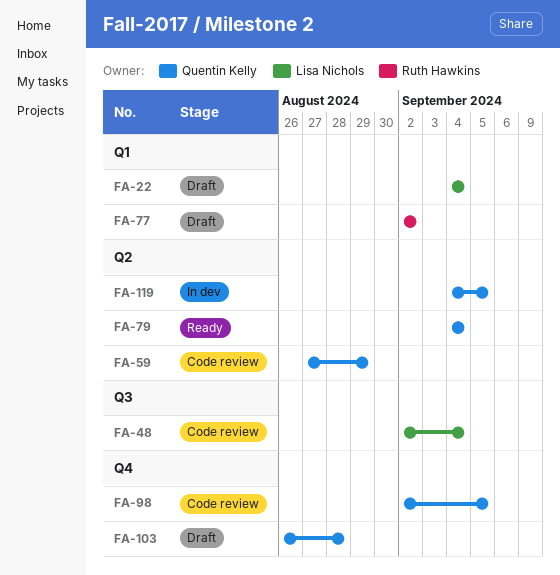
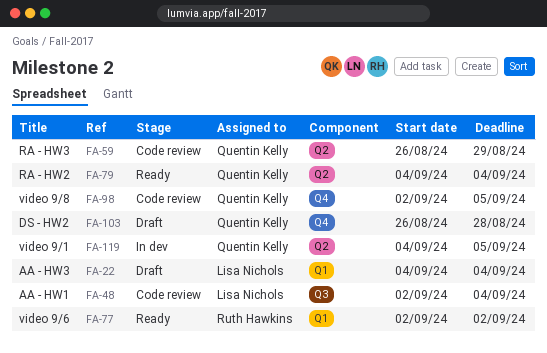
FA-59, start: Aug 27 -> Aug 26
FA-77, status: Draft -> Ready

